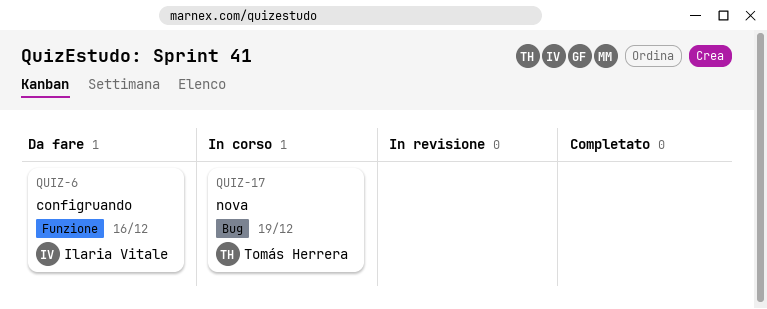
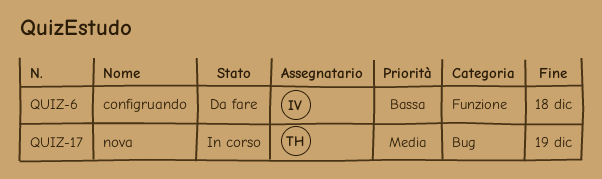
QUIZ-6, due: Dec 16 -> Dec 18

